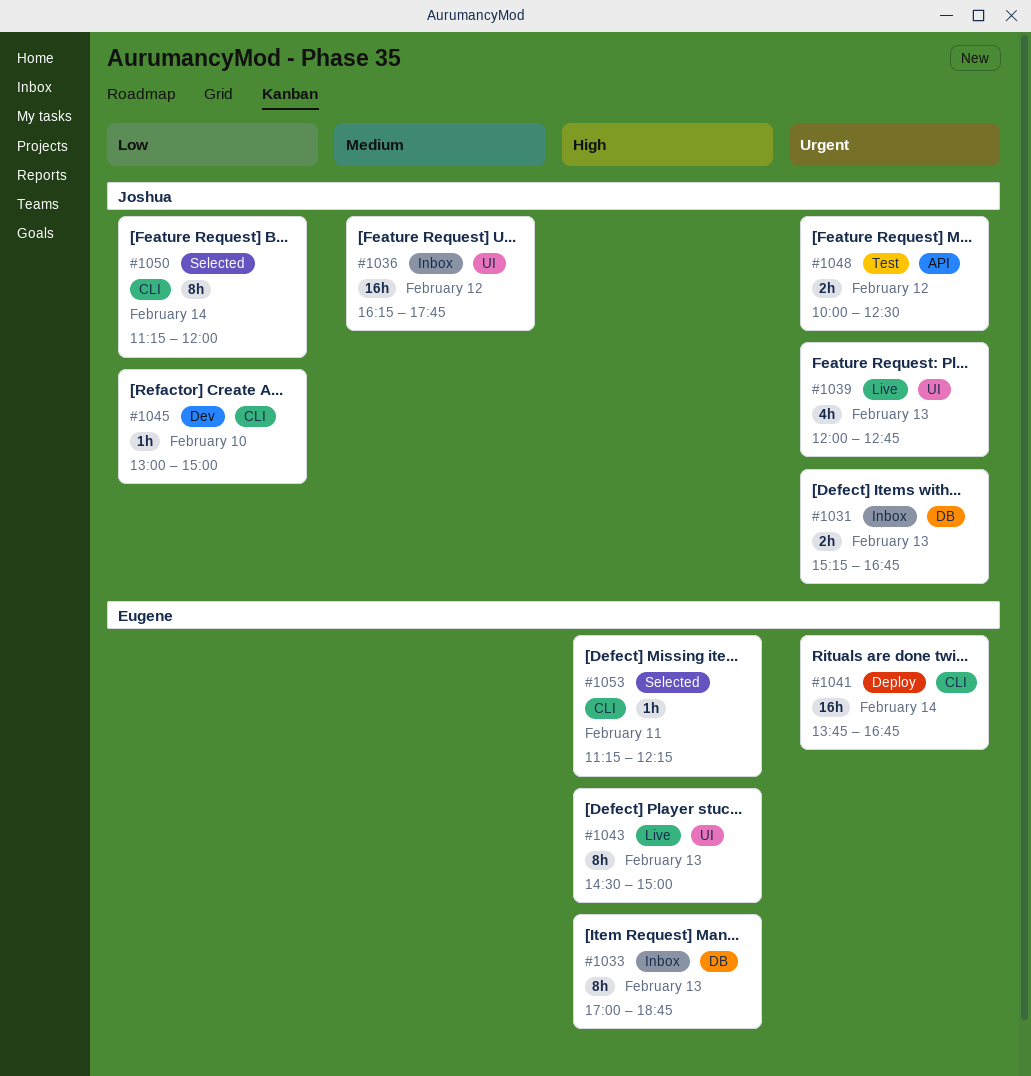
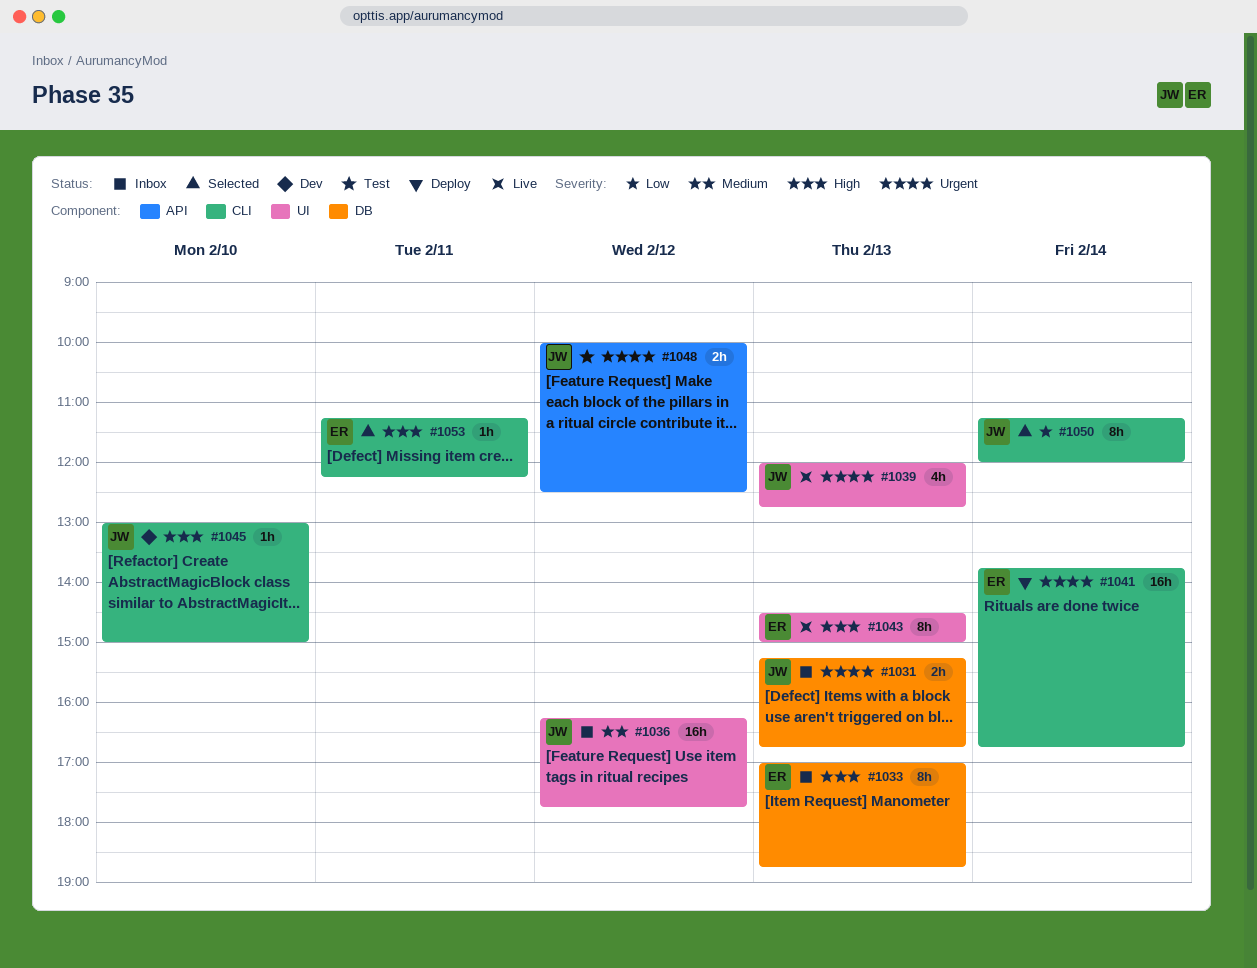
#1045, priority: Low -> High

